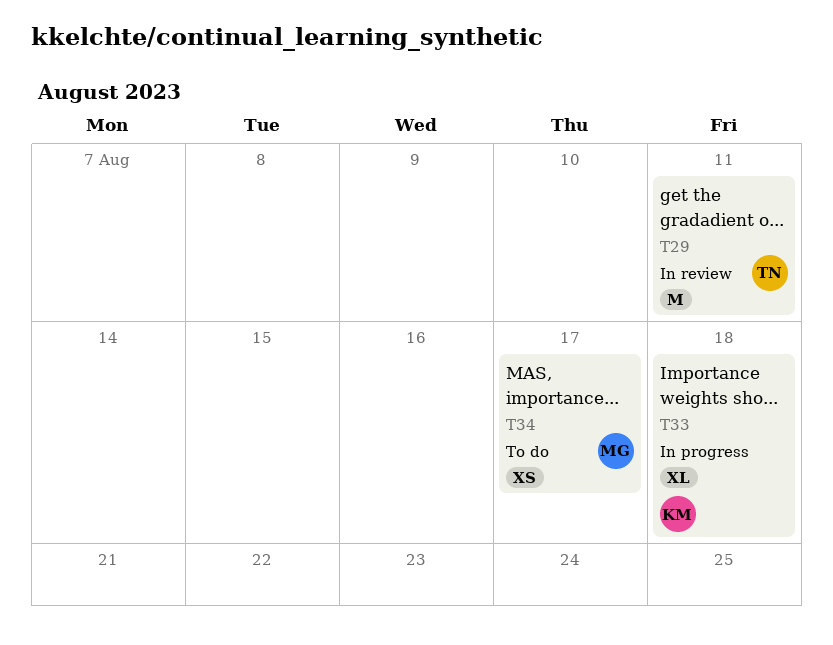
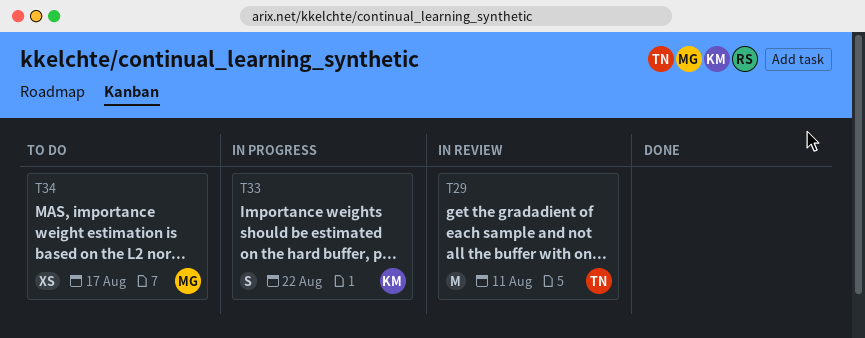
T33, estimate: XL -> S
T33, due: Aug 18 -> Aug 22

